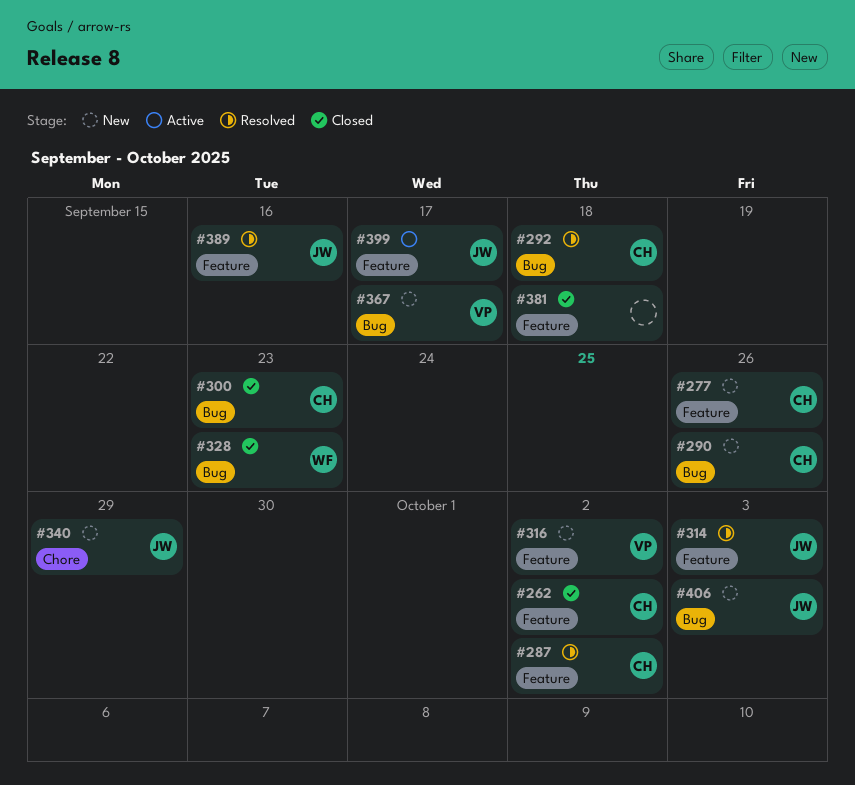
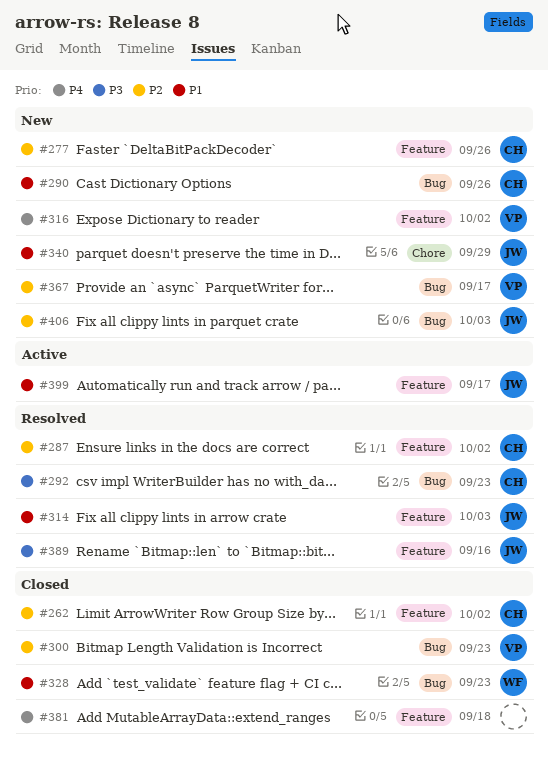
#292, due: Sep 18 -> Sep 23
#300, owner: CH -> VP

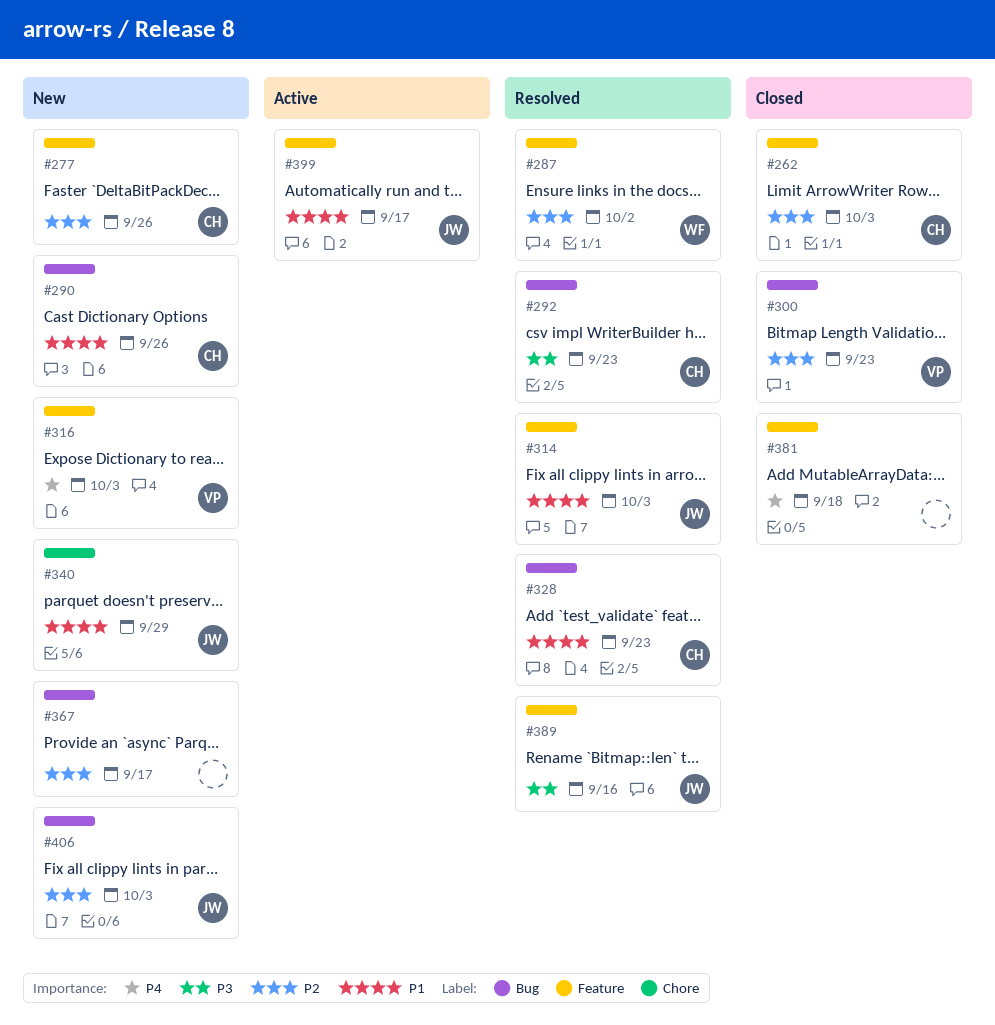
#262, due: Oct 2 -> Oct 3
#287, owner: CH -> WF
#316, due: Oct 2 -> Oct 3
#328, status: Closed -> Resolved
#328, owner: WF -> CH
#367, owner: VP -> none

